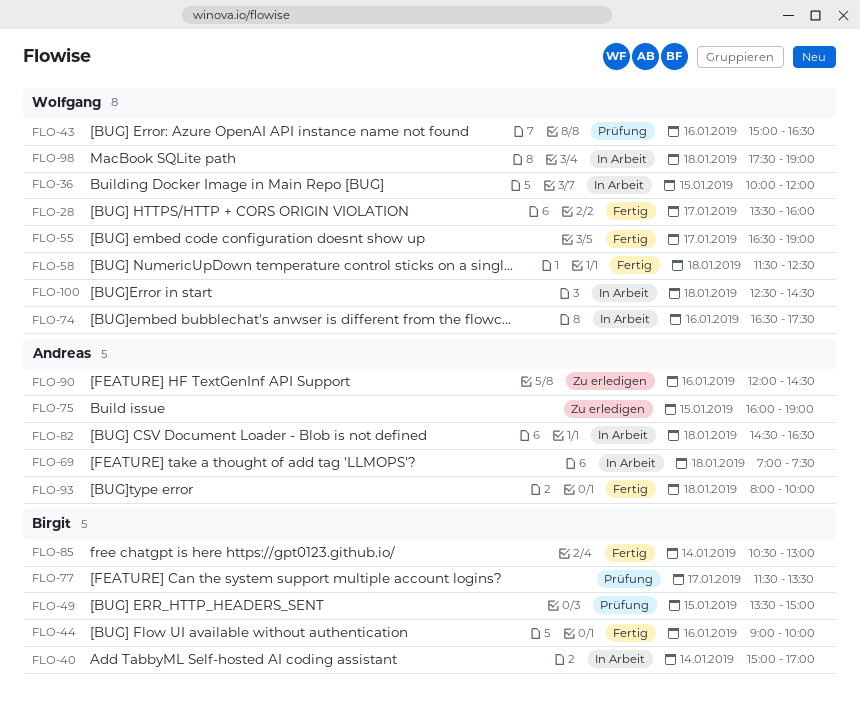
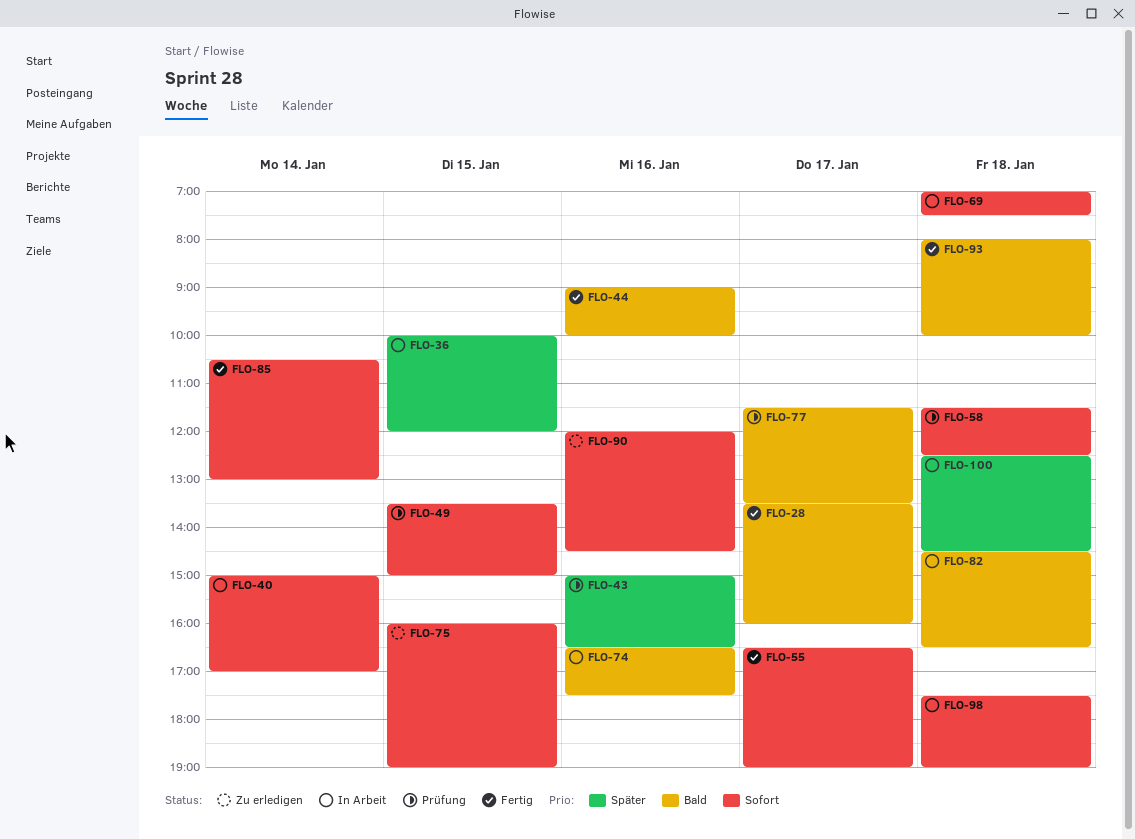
FLO-58, status: Fertig -> Prüfung

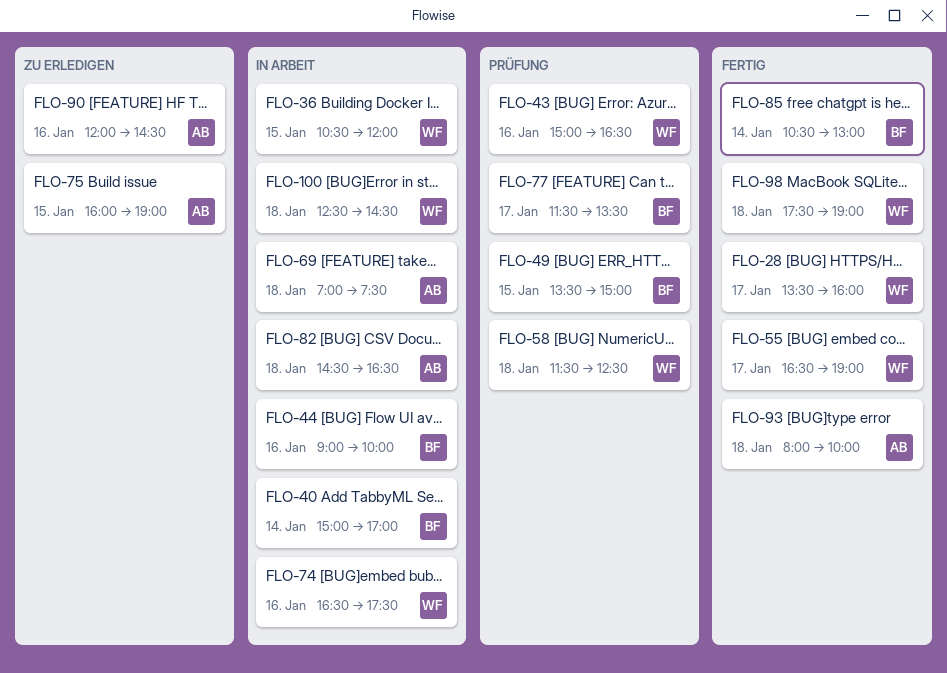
FLO-36, begins: 10:00 -> 10:30
FLO-44, status: Fertig -> In Arbeit
FLO-98, status: In Arbeit -> Fertig

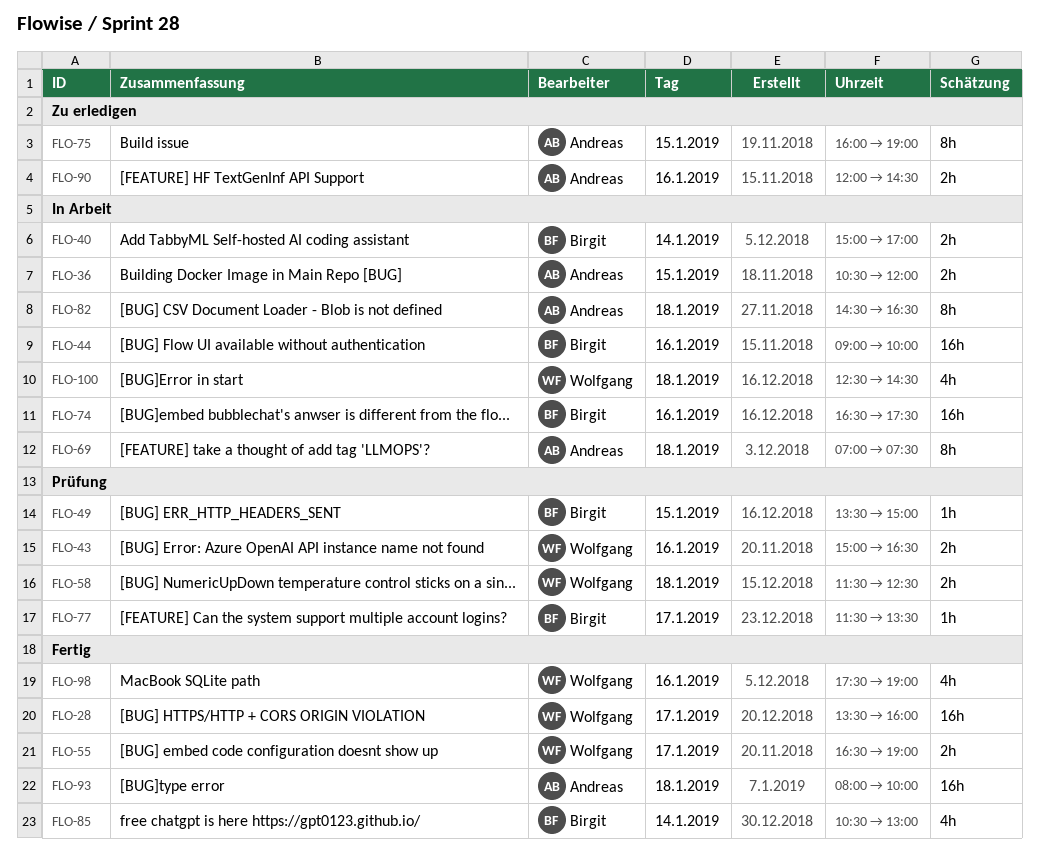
FLO-36, owner: Wolfgang -> Andreas
FLO-74, owner: Wolfgang -> Birgit
FLO-98, day: Jan 18 -> Jan 16

